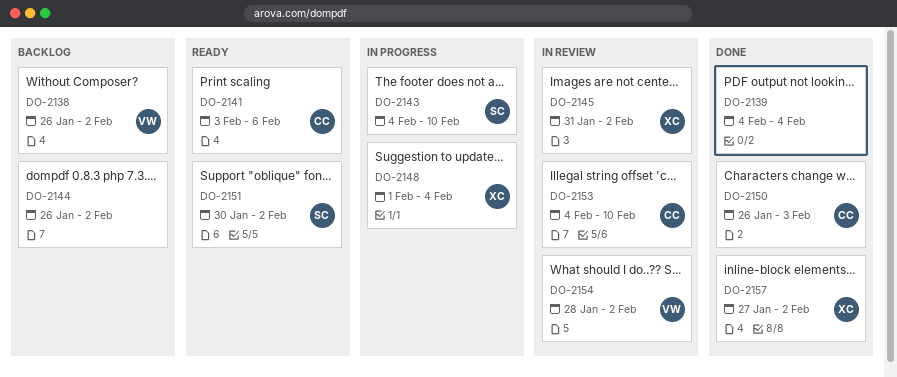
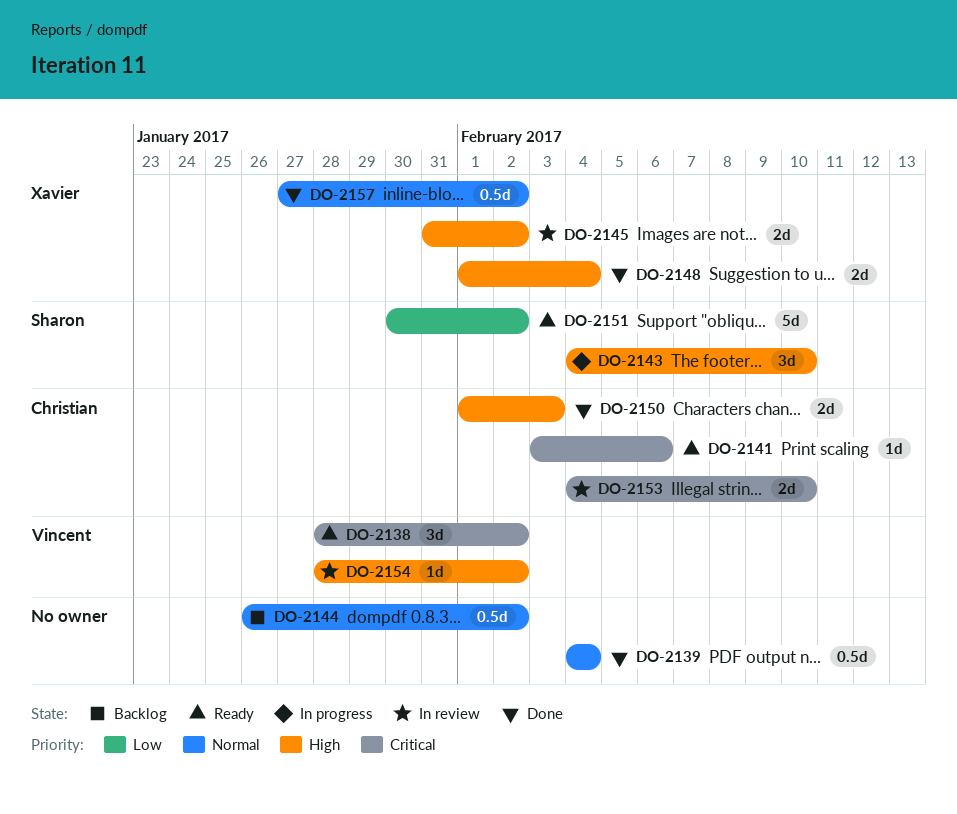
DO-2138, status: Backlog -> Ready
DO-2138, start: Jan 26 -> Jan 28
DO-2148, status: In progress -> Done
DO-2150, start: Jan 26 -> Feb 1

